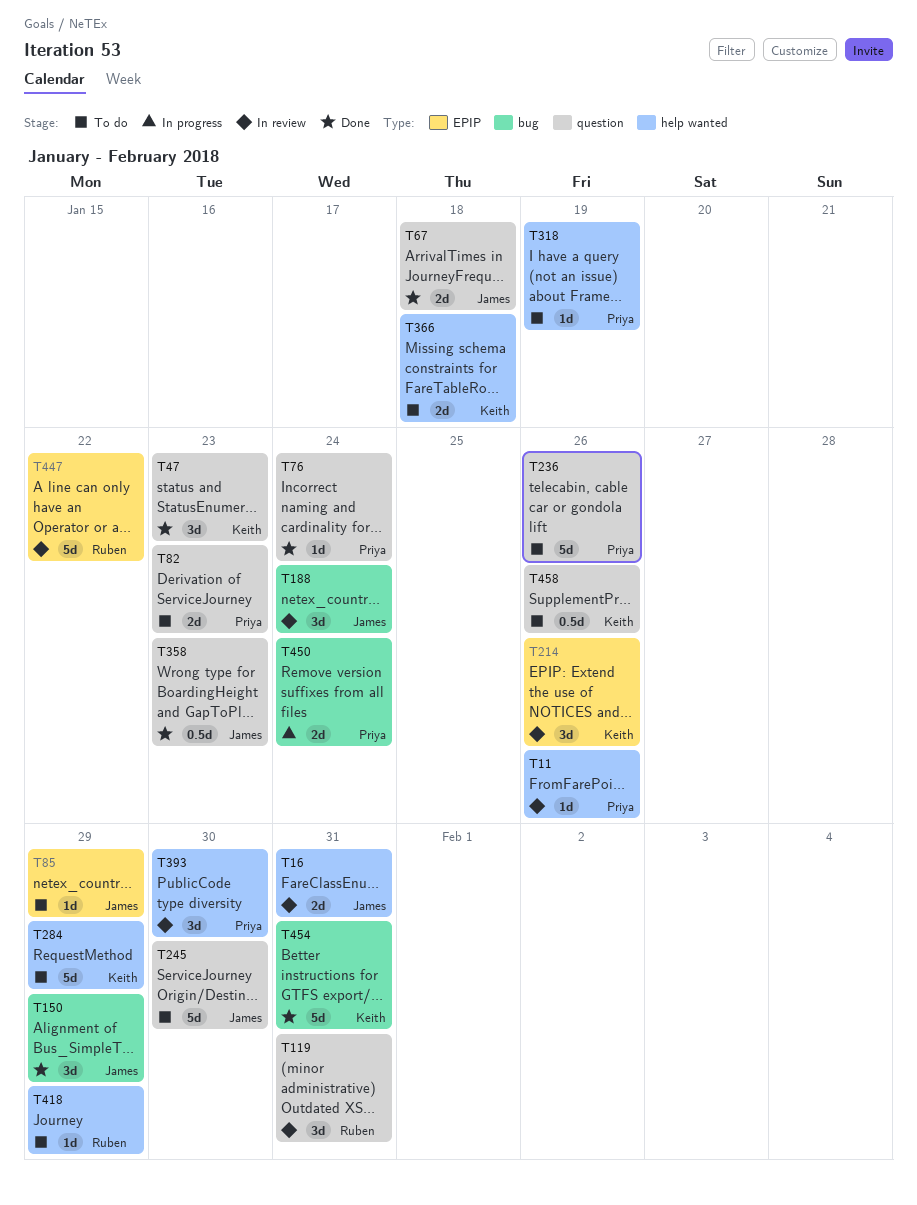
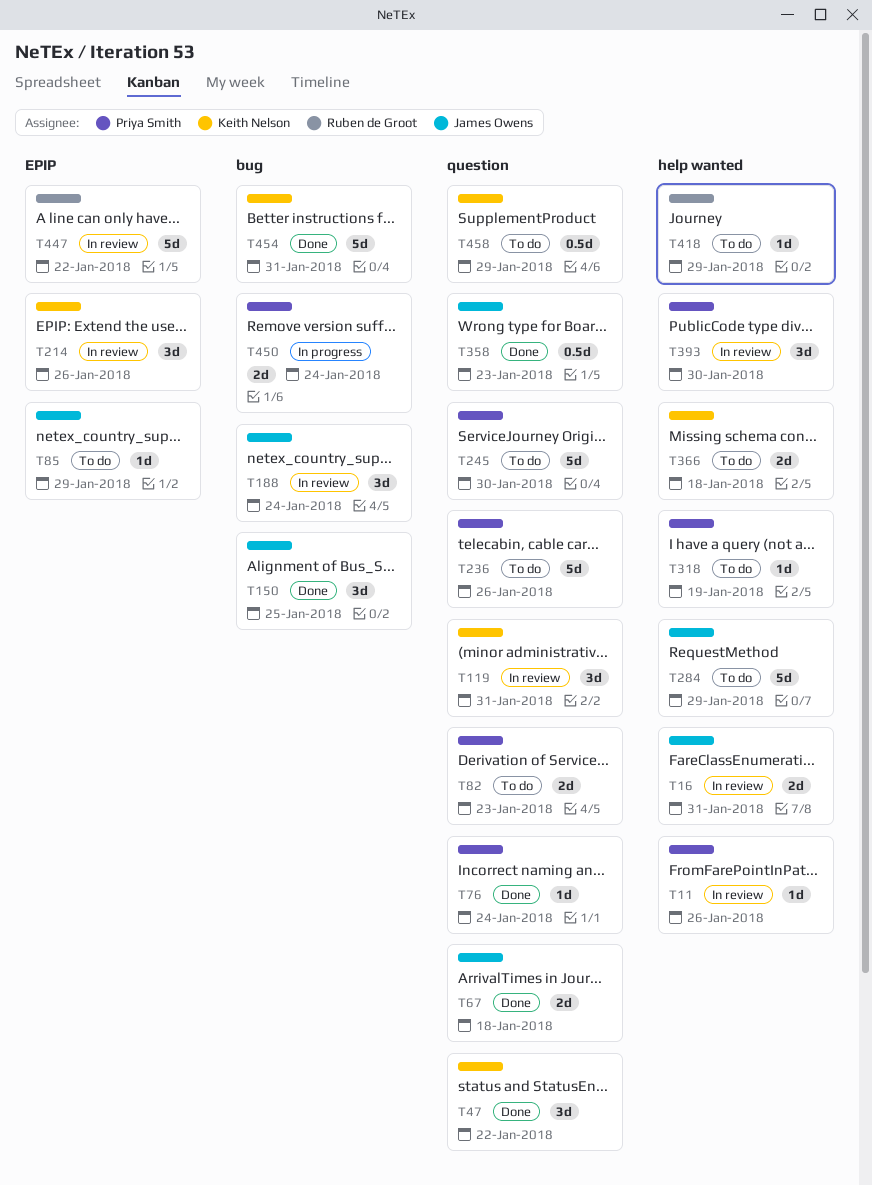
T47, due: Jan 23 -> Jan 22
T119, owner: Ruben de Groot -> Keith Nelson
T150, due: Jan 29 -> Jan 25
T245, owner: James Owens -> Priya Smith
T284, owner: Keith Nelson -> James Owens
T458, due: Jan 26 -> Jan 29

